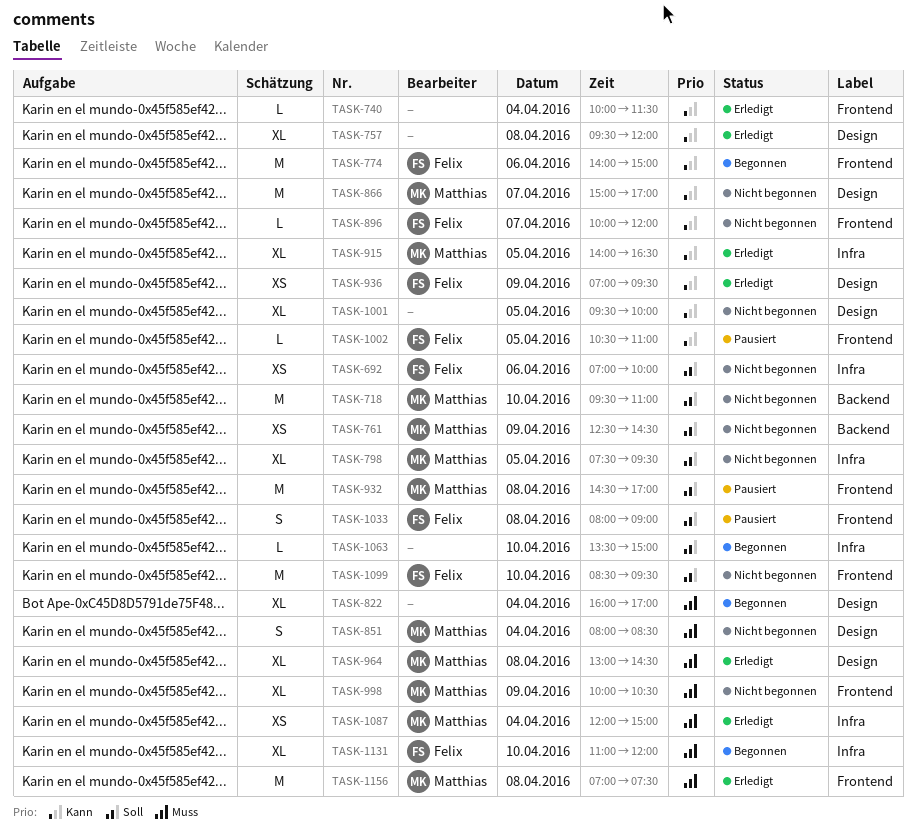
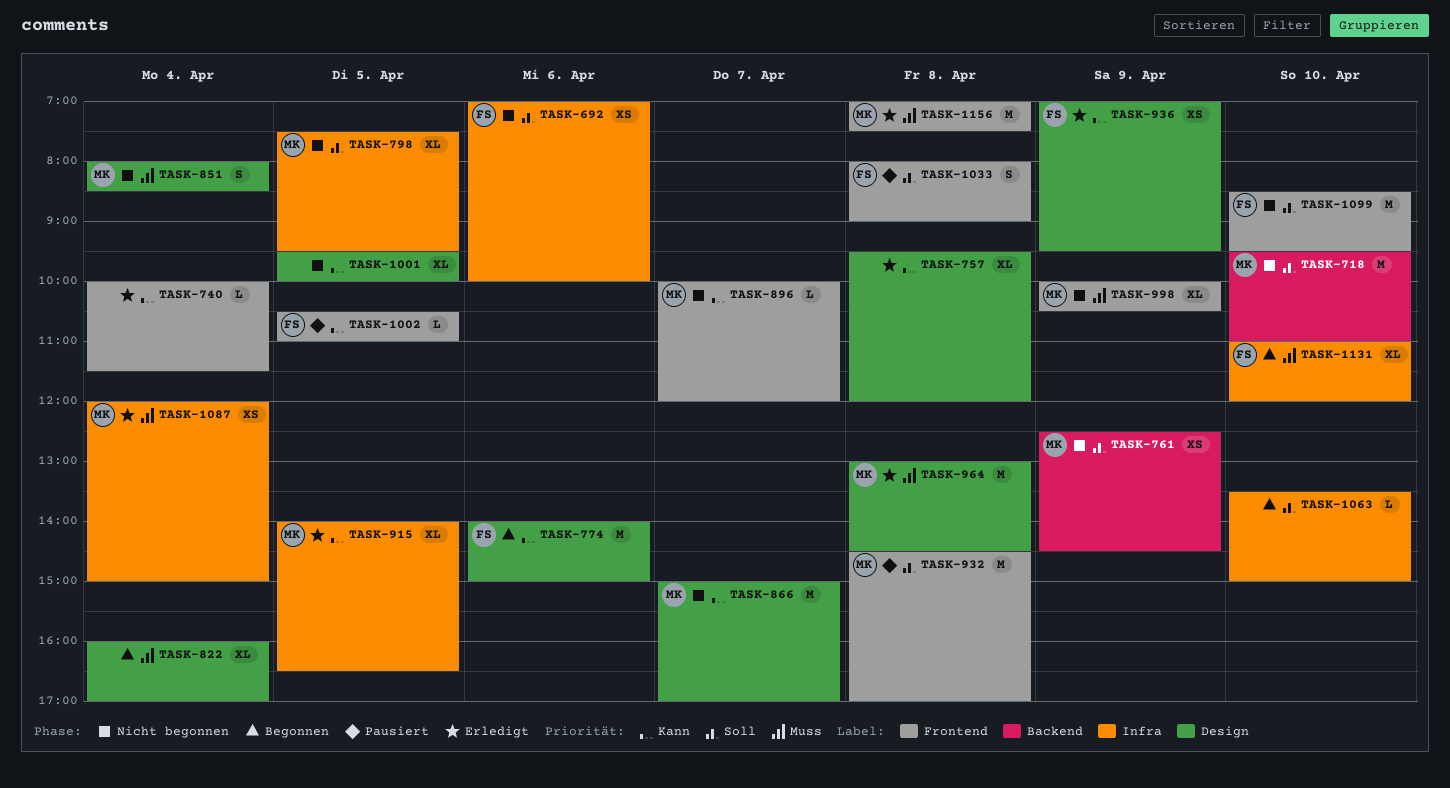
TASK-774, label: Frontend -> Design
TASK-896, owner: Felix -> Matthias
TASK-964, estimate: XL -> M

